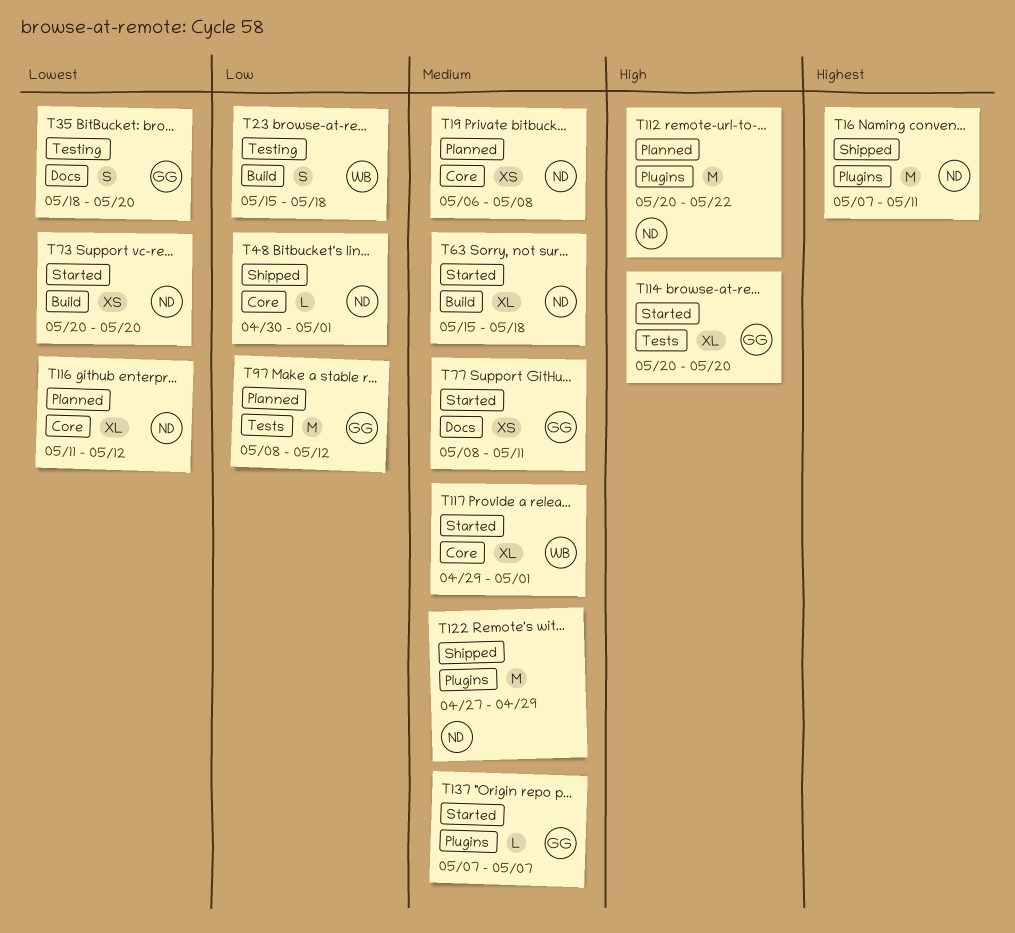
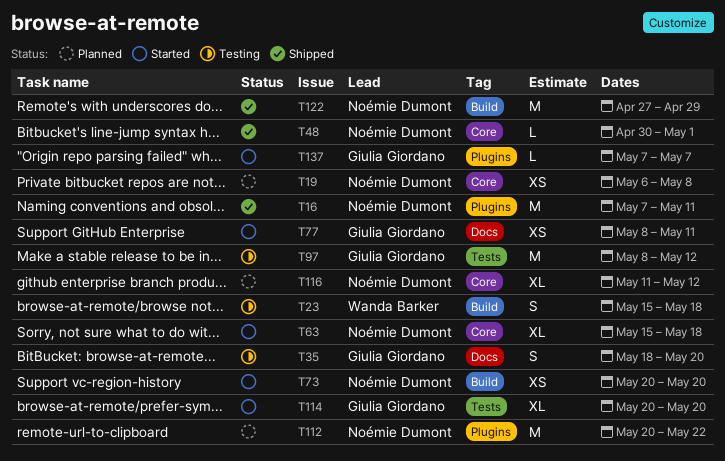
T63, label: Build -> Core
T97, status: Planned -> Testing
T117: present -> none
T122, label: Plugins -> Build

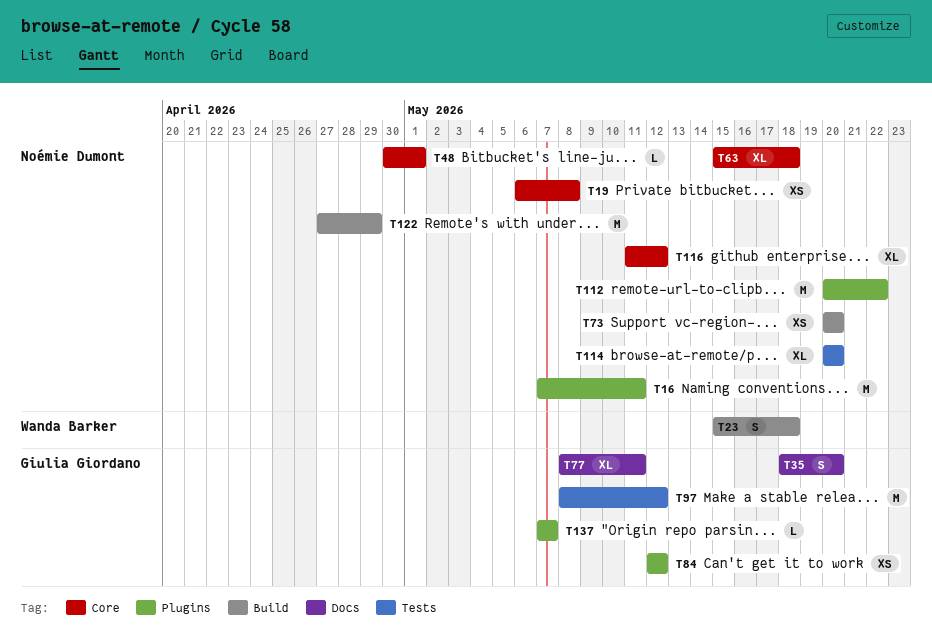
T77, estimate: XS -> XL
T84: none -> present
T114, owner: Giulia Giordano -> Noémie Dumont

